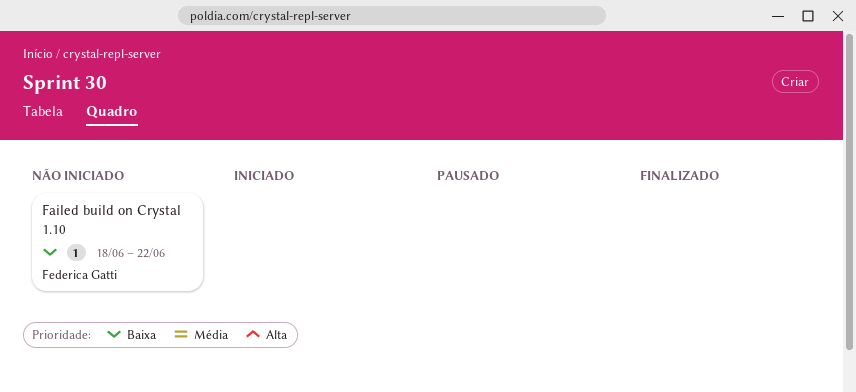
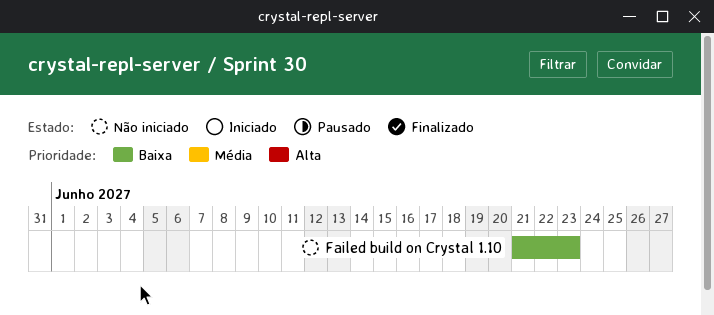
Failed build on Crystal 1.10, start: Jun 18 -> Jun 21
Failed build on Crystal 1.10, due: Jun 22 -> Jun 23

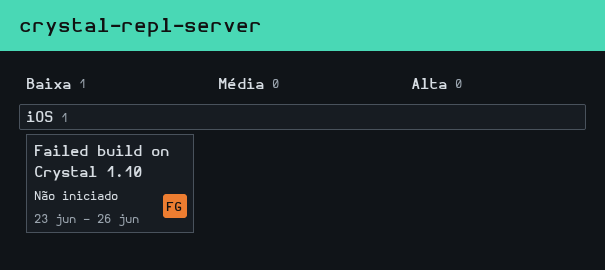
Failed build on Crystal 1.10, start: Jun 21 -> Jun 23
Failed build on Crystal 1.10, due: Jun 23 -> Jun 26

